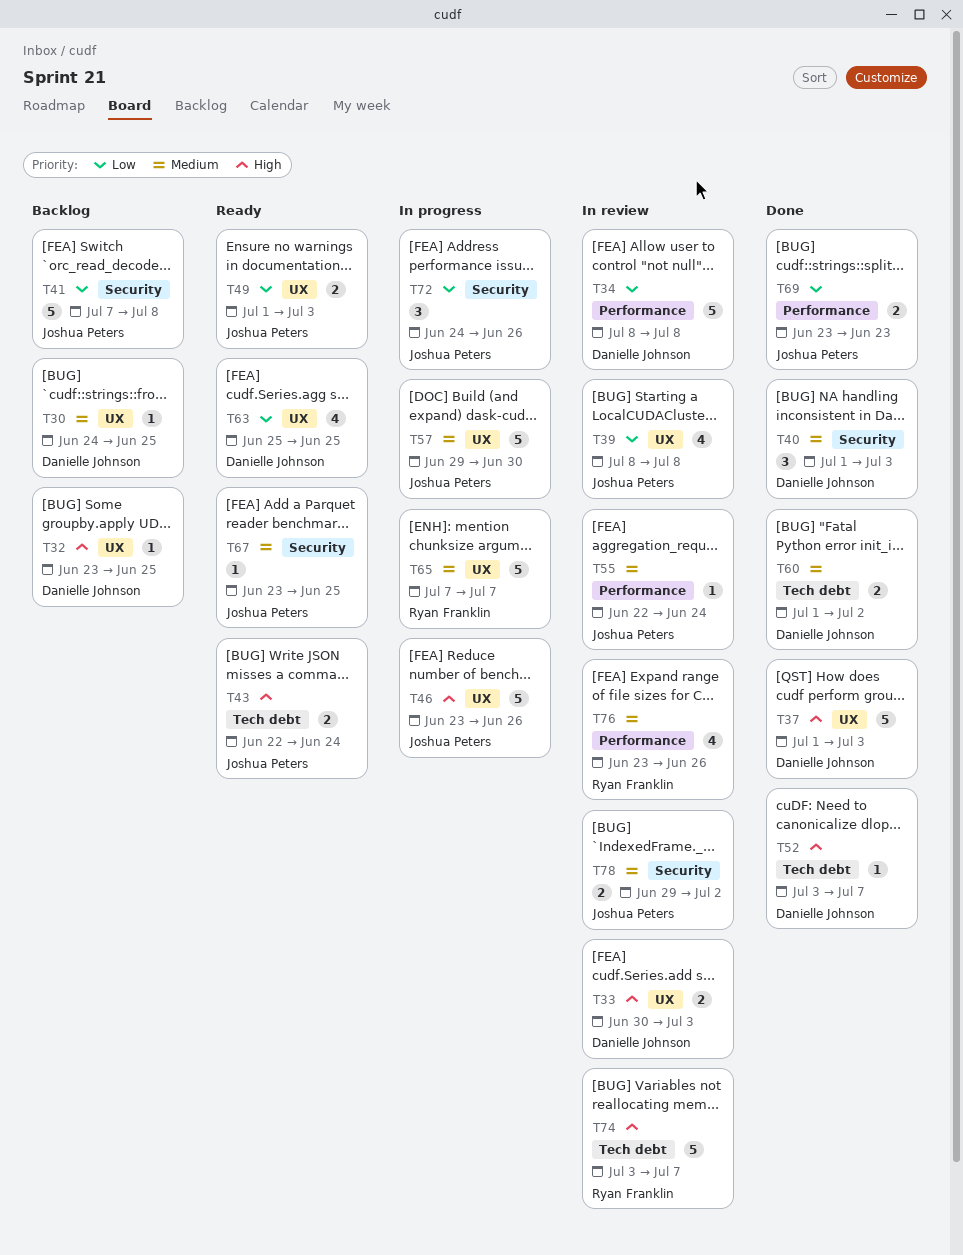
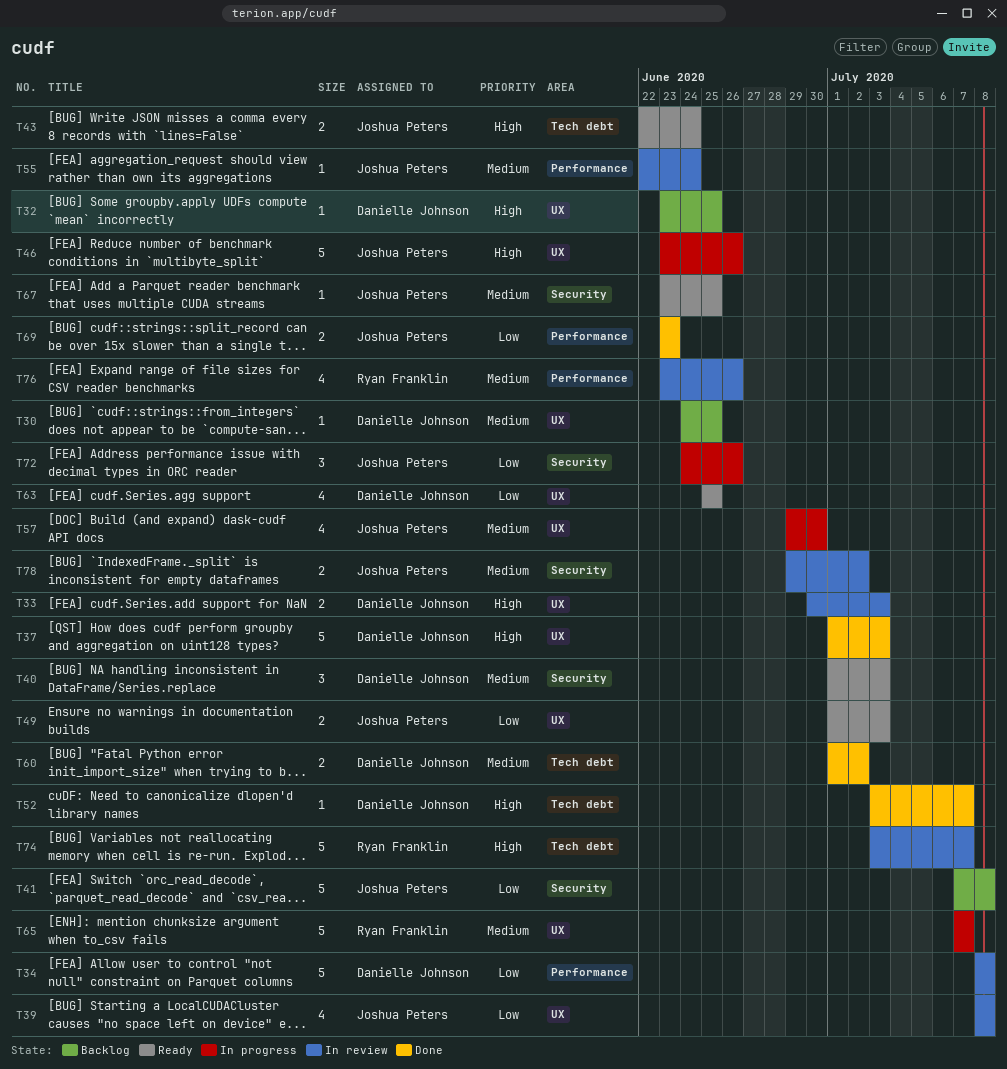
T40, status: Done -> Ready
T57, estimate: 5 -> 4

